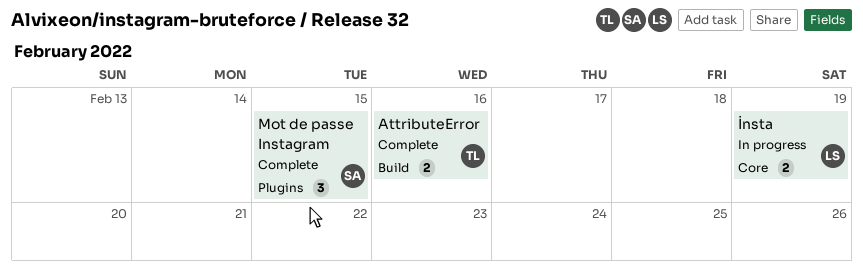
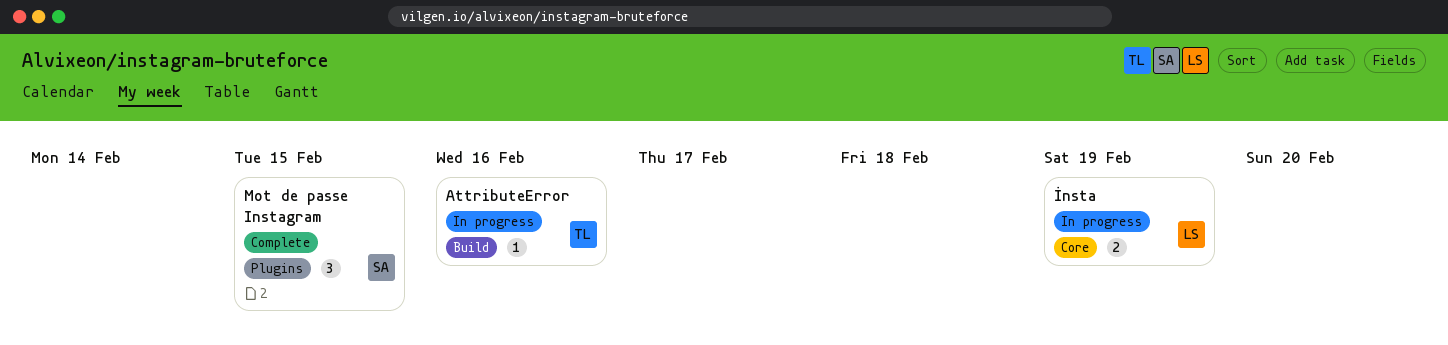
AttributeError, status: Complete -> In progress
AttributeError, estimate: 2 -> 1

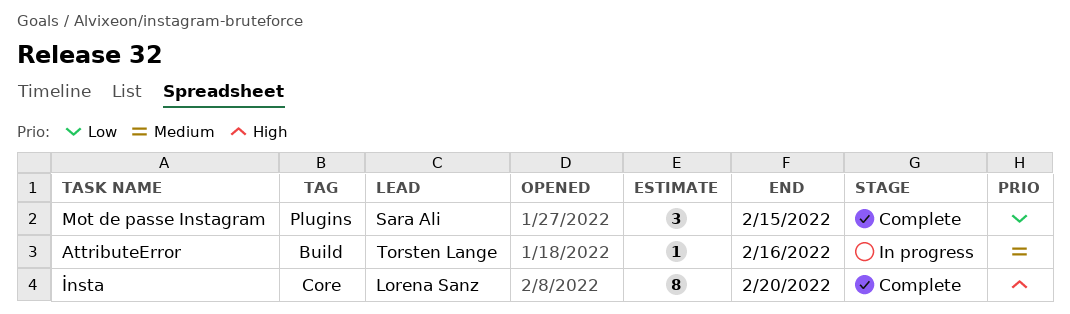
İnsta, status: In progress -> Complete
İnsta, estimate: 2 -> 8
İnsta, due: Feb 19 -> Feb 20

